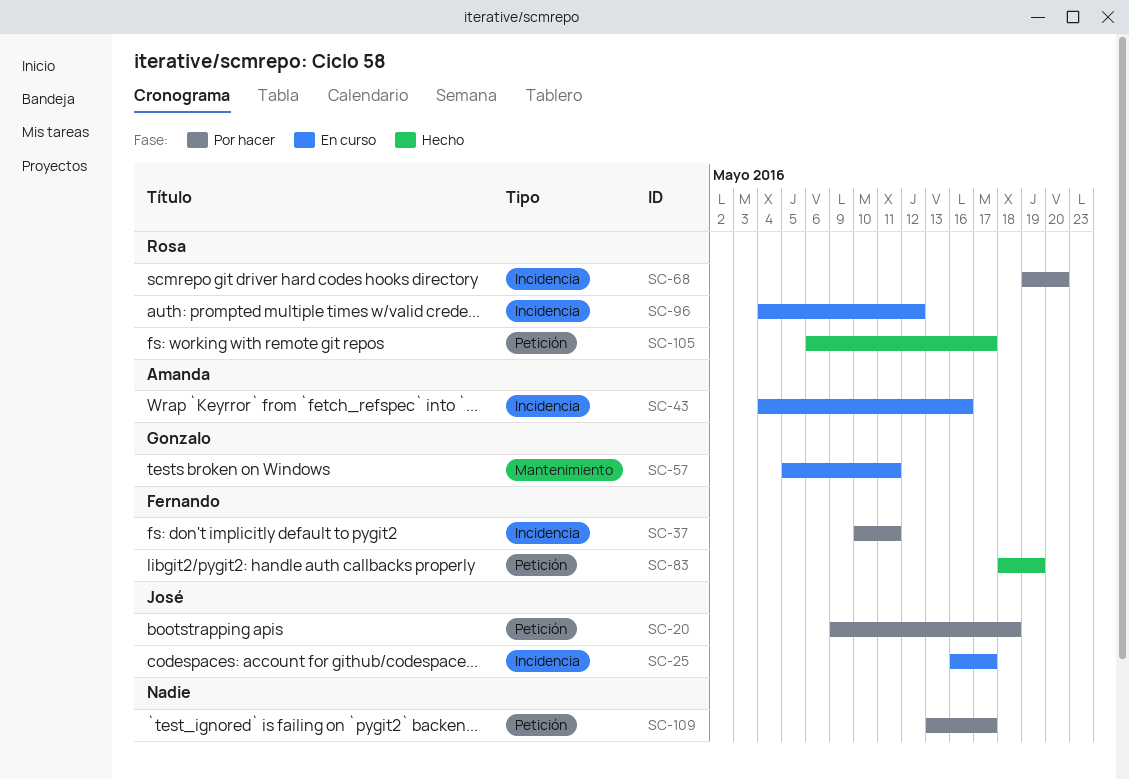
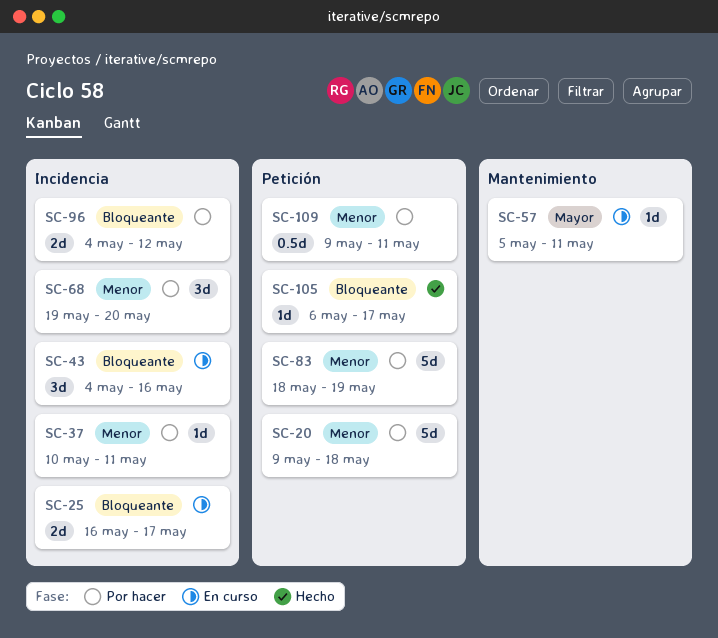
SC-83, status: Hecho -> Por hacer
SC-96, status: En curso -> Por hacer
SC-109, start: May 13 -> May 9
SC-109, due: May 17 -> May 11

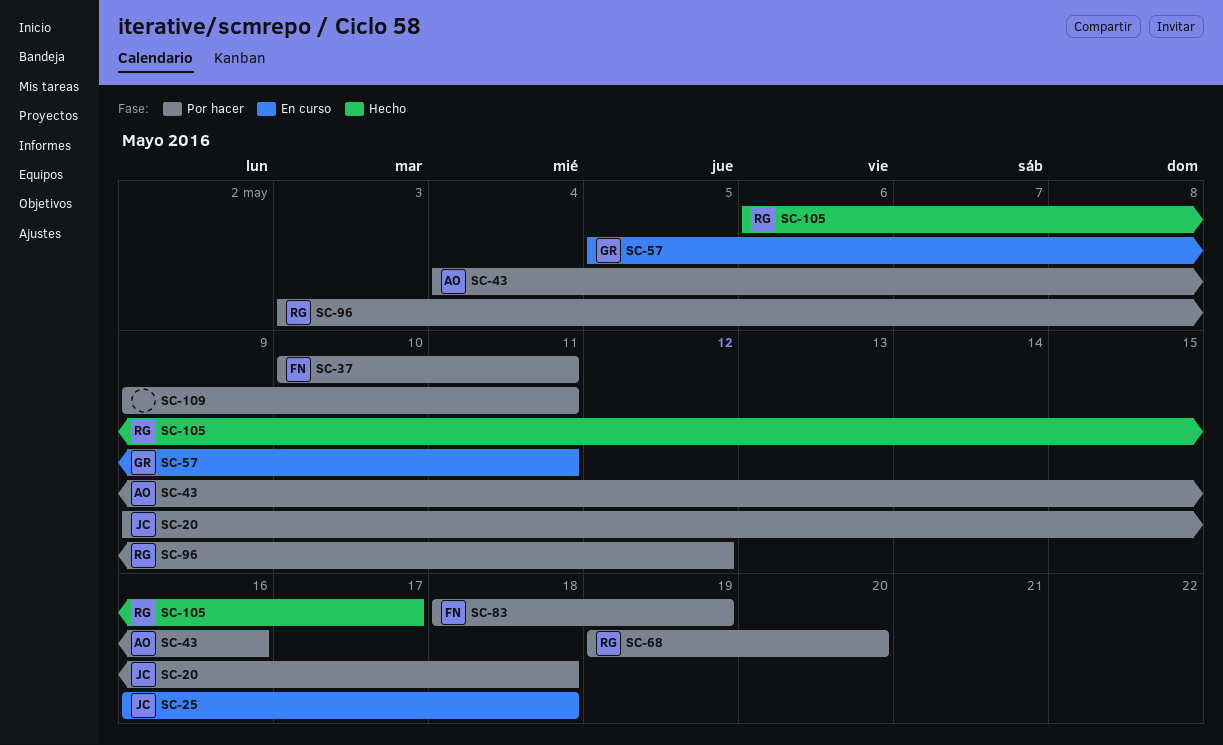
SC-25, due: May 17 -> May 18
SC-43, status: En curso -> Por hacer
SC-96, start: May 4 -> May 3

